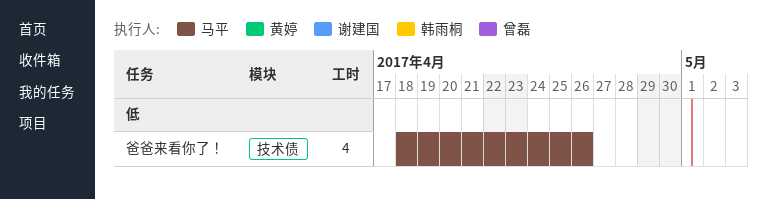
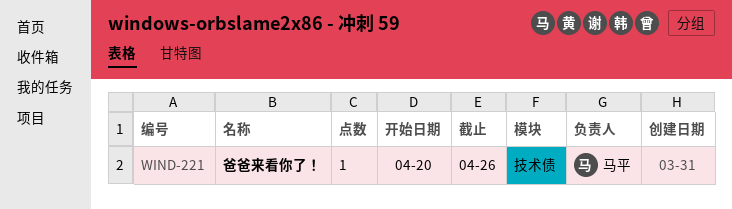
爸爸来看你了！, estimate: 4 -> 1
爸爸来看你了！, start: Apr 18 -> Apr 20

